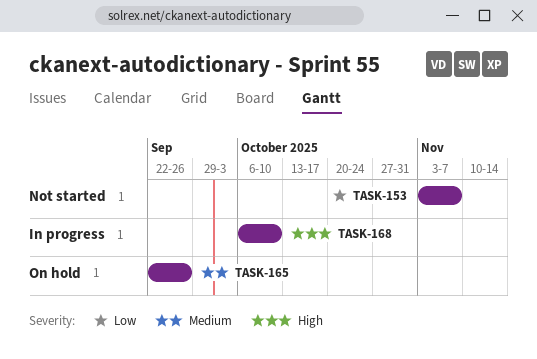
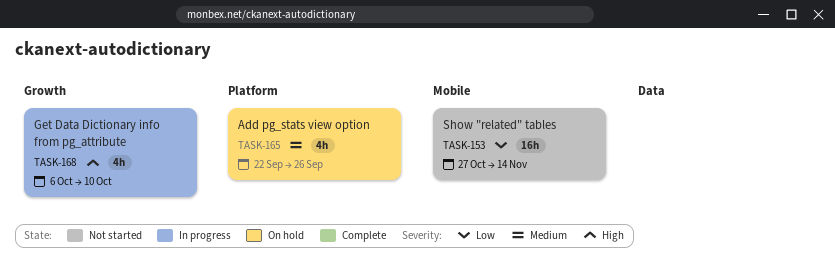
TASK-153, start: Nov 3 -> Oct 27
TASK-153, due: Nov 7 -> Nov 14

